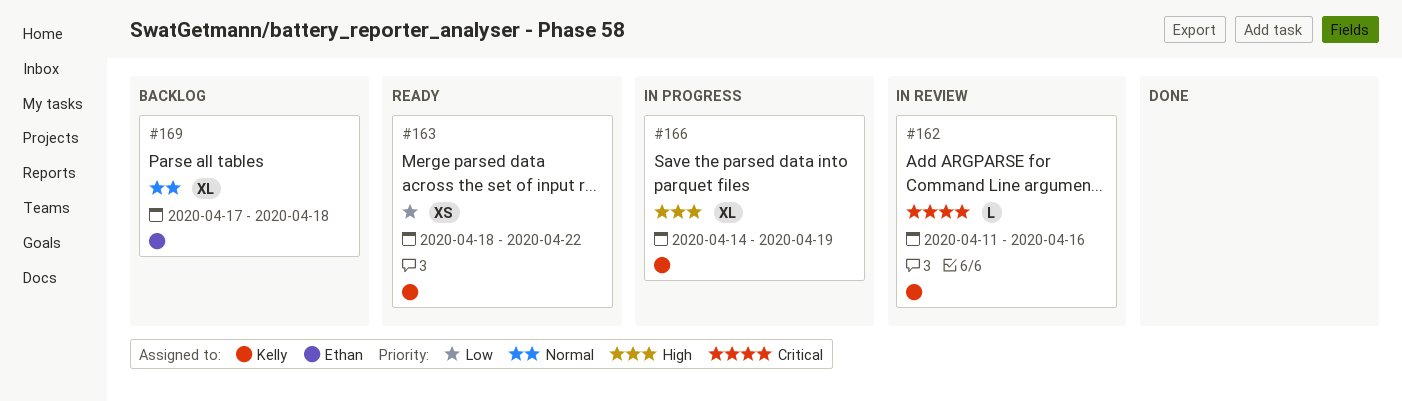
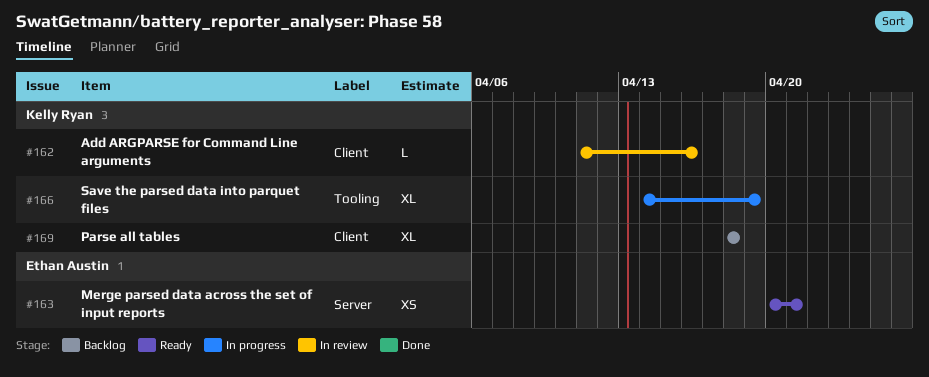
#163, owner: Kelly Ryan -> Ethan Austin
#163, start: Apr 18 -> Apr 20
#163, due: Apr 22 -> Apr 21
#169, owner: Ethan Austin -> Kelly Ryan
#169, start: Apr 17 -> Apr 18

